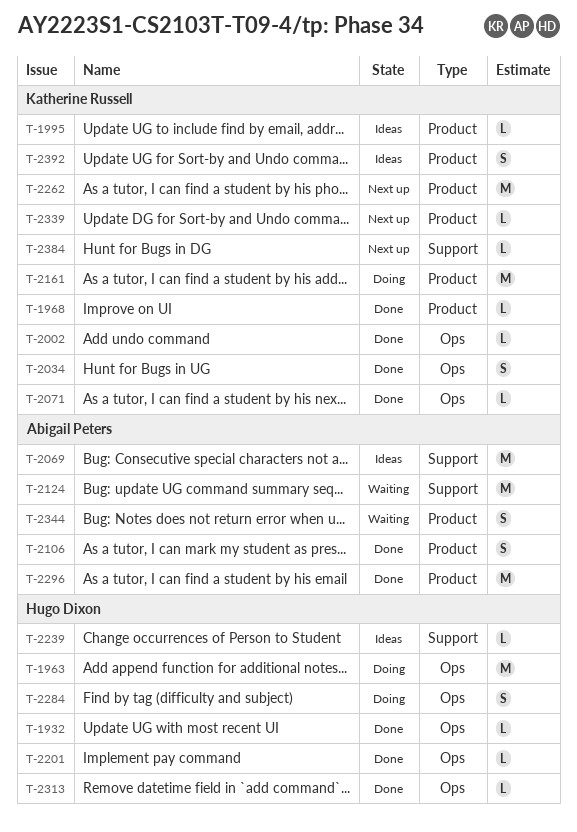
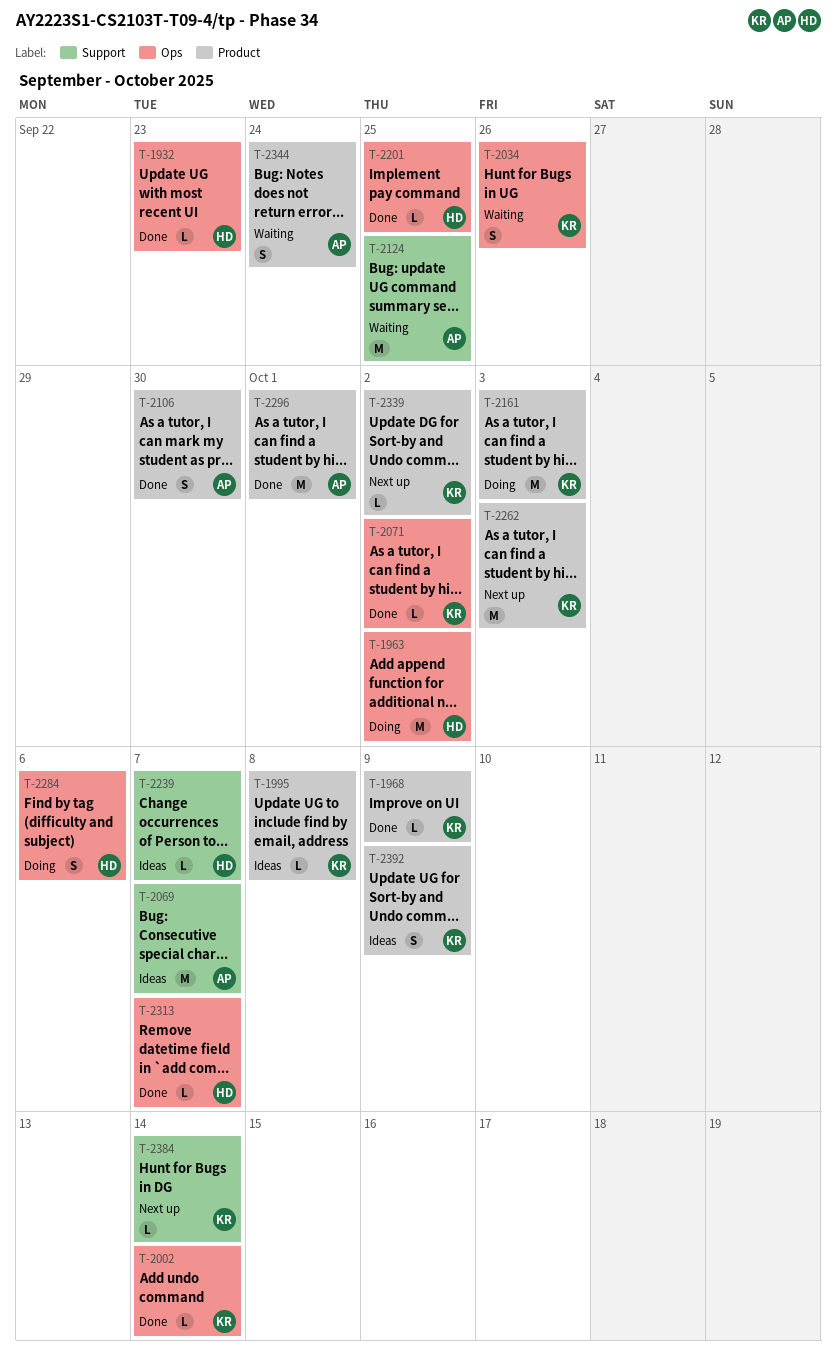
T-2034, status: Done -> Waiting

